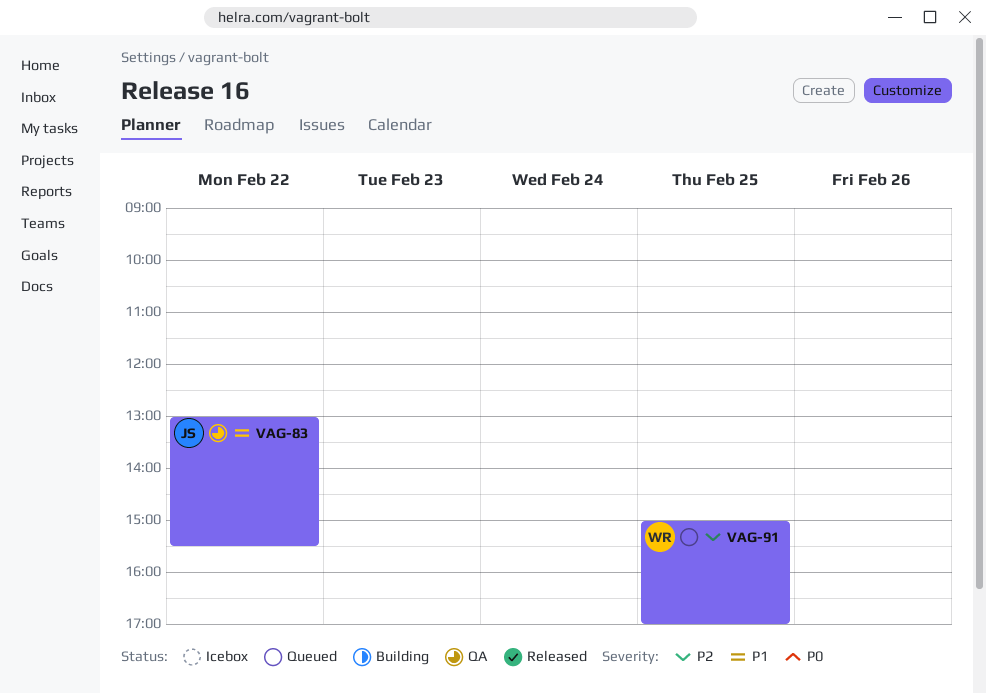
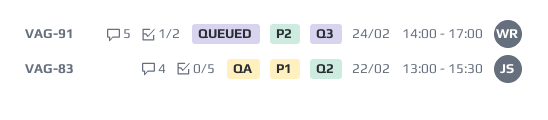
VAG-91, day: Feb 25 -> Feb 24
VAG-91, begins: 15:00 -> 14:00

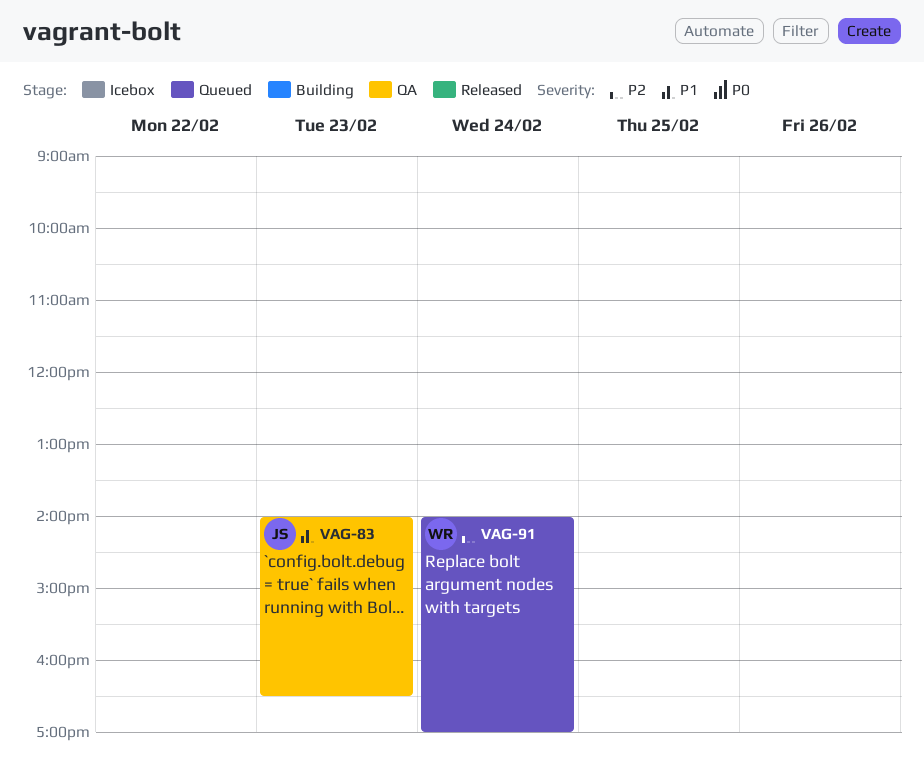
VAG-83, day: Feb 22 -> Feb 23
VAG-83, begins: 13:00 -> 14:00
VAG-83, ends: 15:30 -> 16:30

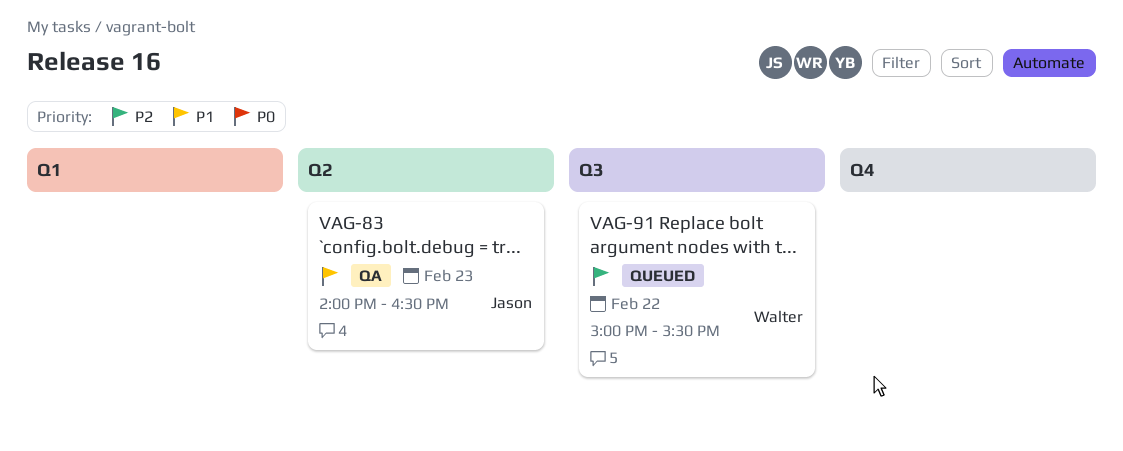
VAG-91, day: Feb 24 -> Feb 22
VAG-91, begins: 14:00 -> 15:00
VAG-91, ends: 17:00 -> 15:30

